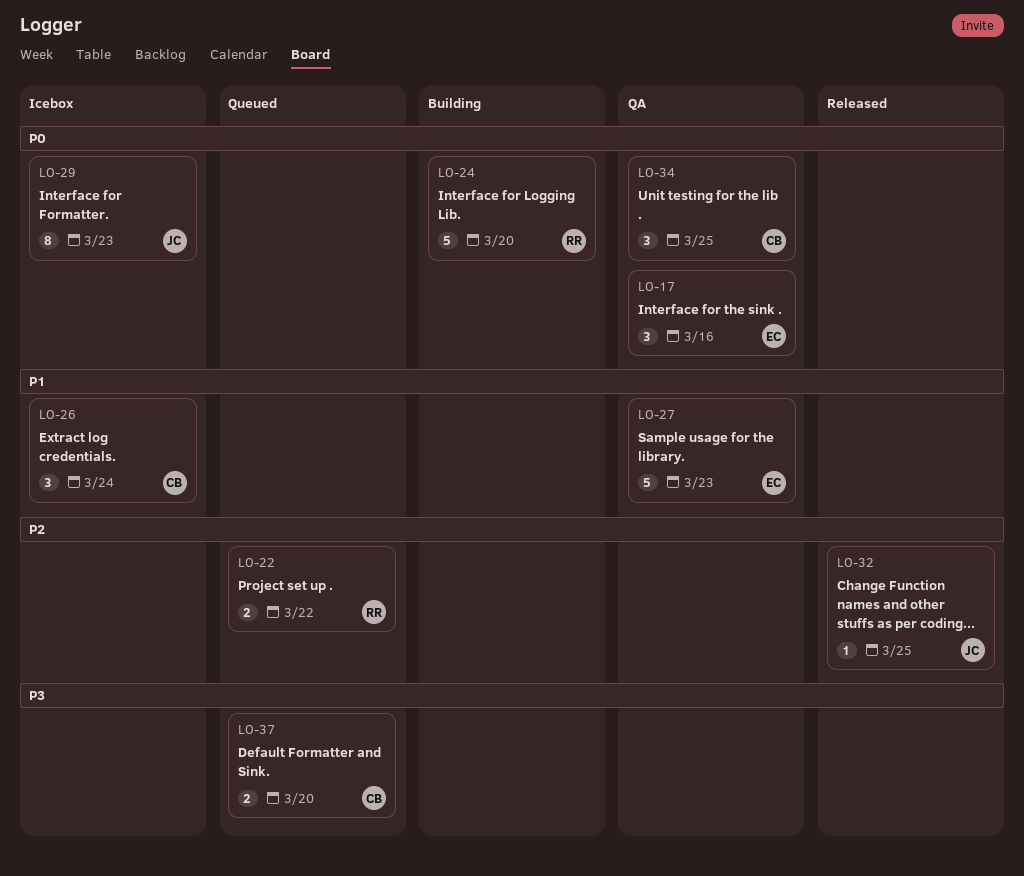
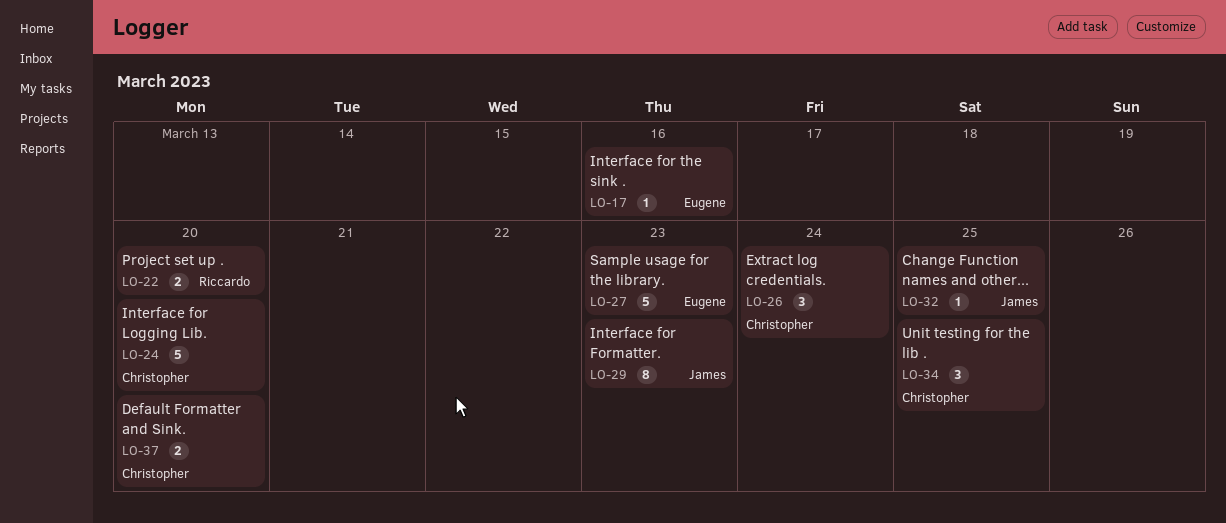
LO-17, estimate: 3 -> 1
LO-22, due: Mar 22 -> Mar 20
LO-24, owner: Riccardo -> Christopher

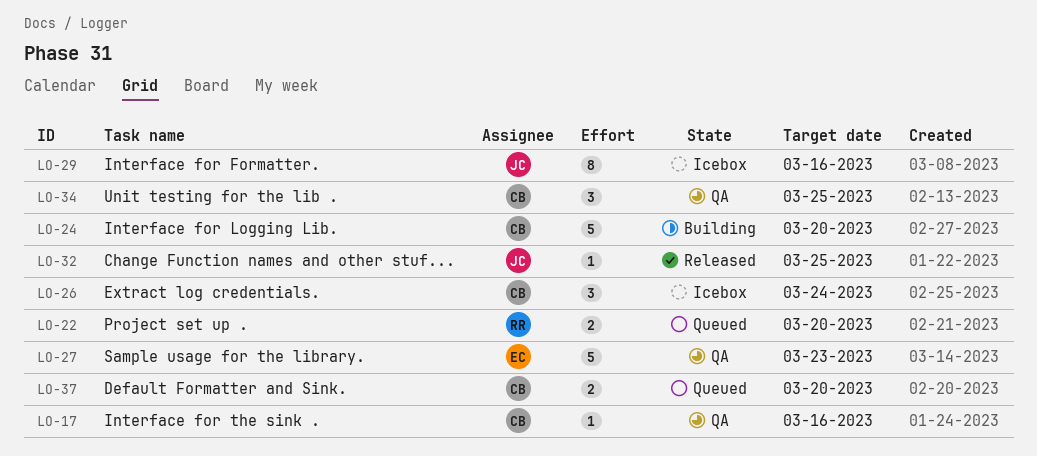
LO-17, owner: Eugene -> Christopher
LO-29, due: Mar 23 -> Mar 16

